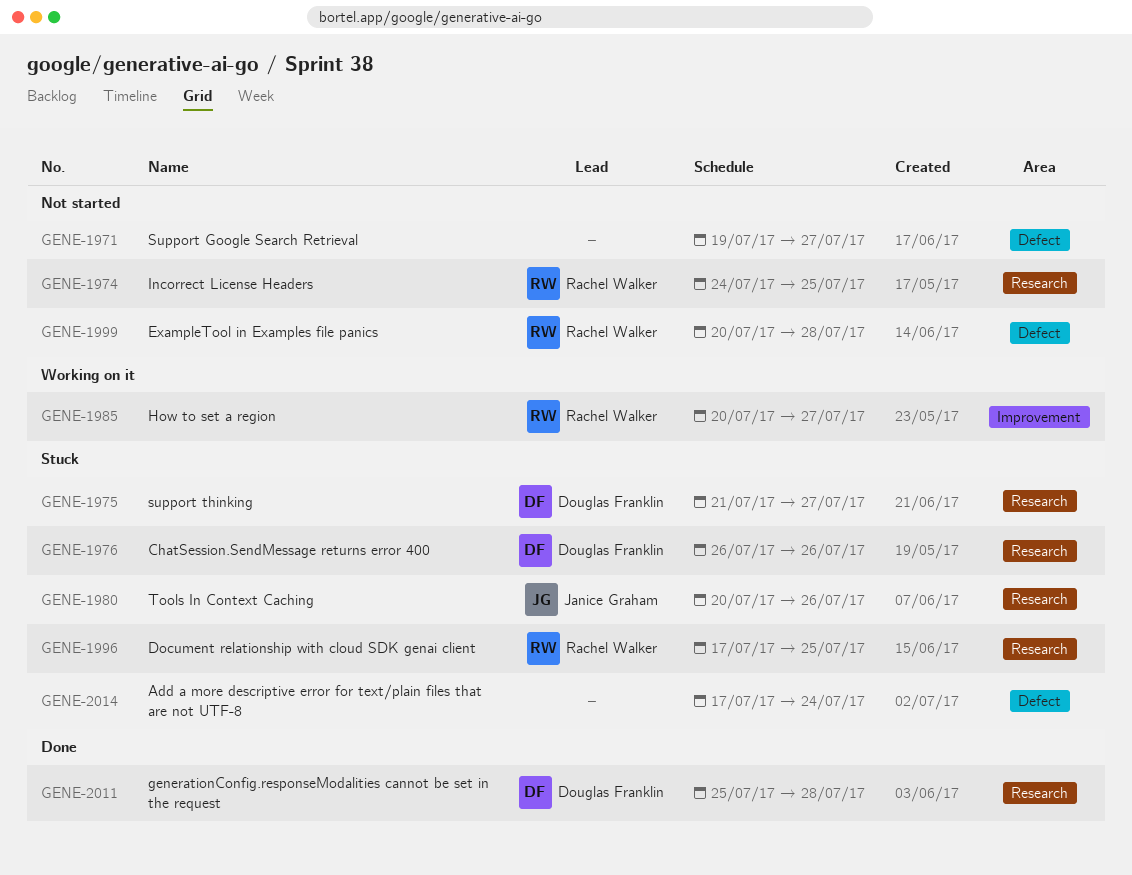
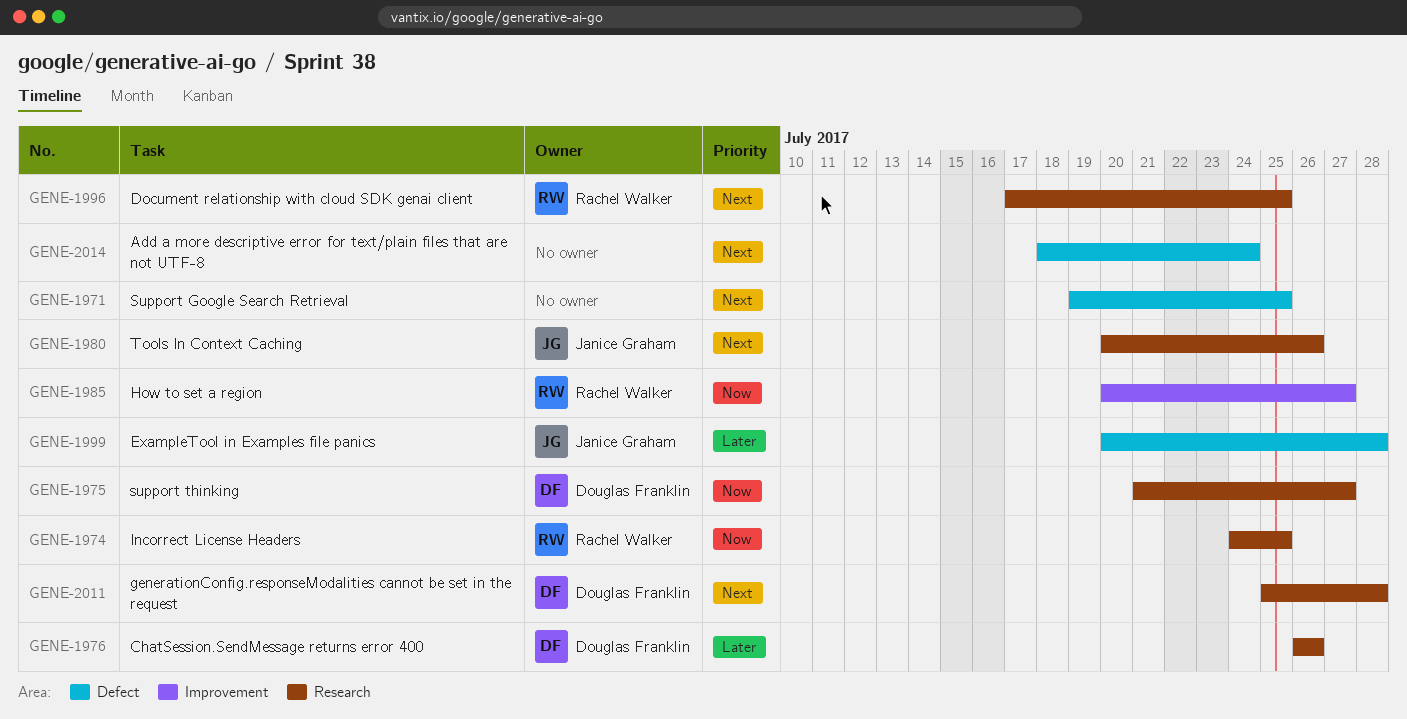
GENE-1971, due: Jul 27 -> Jul 25
GENE-1999, owner: Rachel Walker -> Janice Graham
GENE-2014, start: Jul 17 -> Jul 18

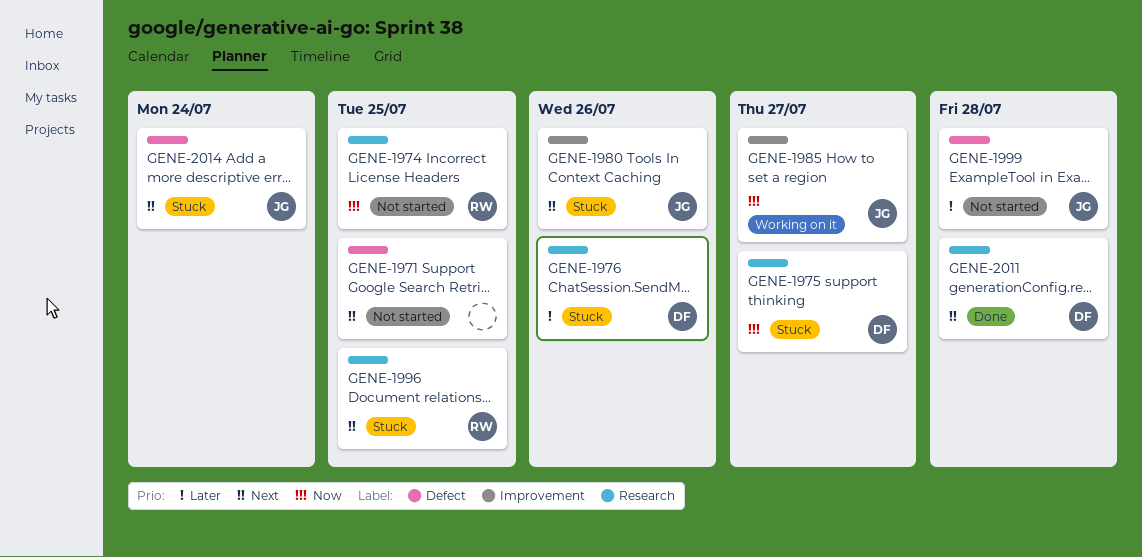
GENE-1980, label: Research -> Improvement
GENE-1985, owner: Rachel Walker -> Janice Graham
GENE-2014, owner: none -> Janice Graham

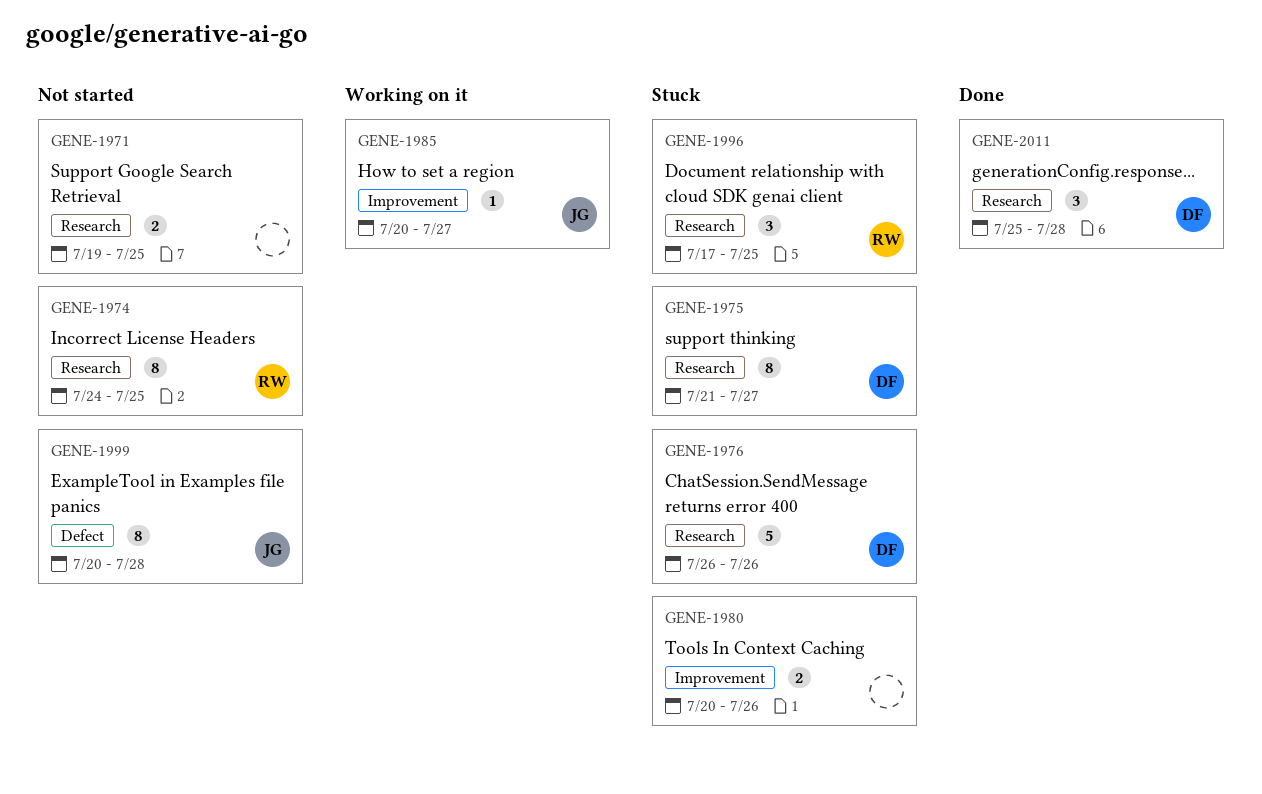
GENE-1971, label: Defect -> Research
GENE-1980, owner: JG -> none
GENE-2014: present -> none

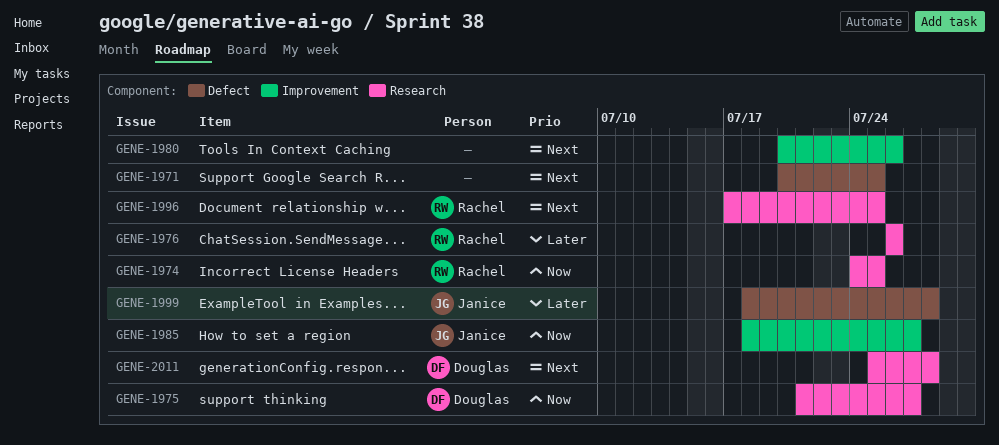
GENE-1971, label: Research -> Defect
GENE-1971, start: Jul 19 -> Jul 20
GENE-1976, owner: Douglas -> Rachel
GENE-1985, start: Jul 20 -> Jul 18
GENE-1999, start: Jul 20 -> Jul 18

